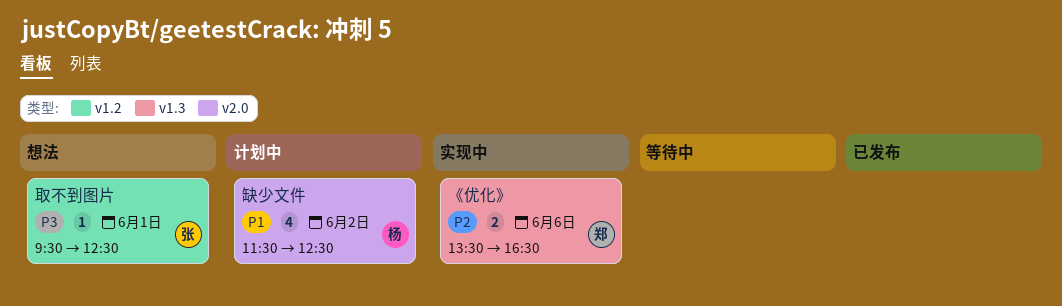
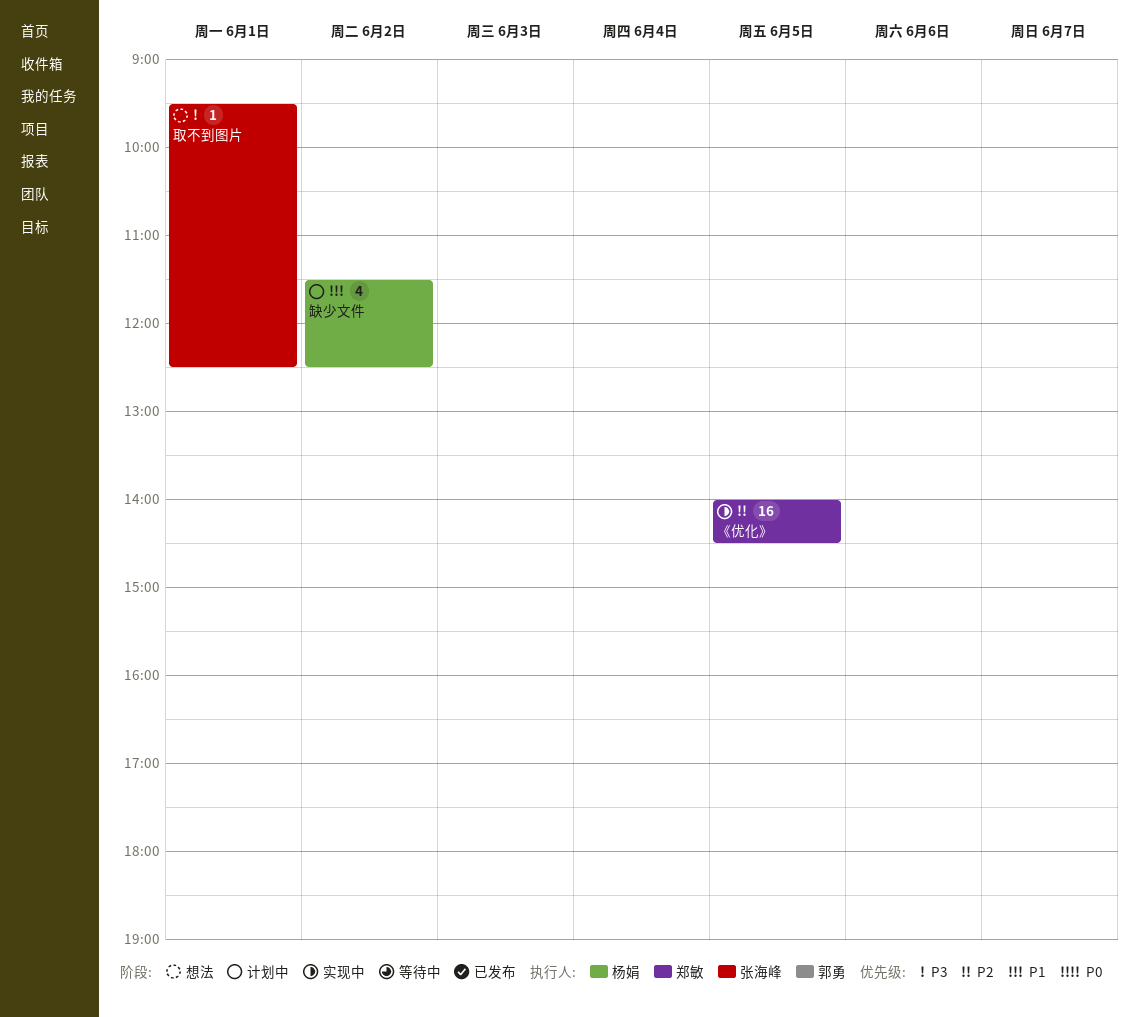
《优化》, estimate: 2 -> 16
《优化》, day: Jun 6 -> Jun 5
《优化》, begins: 13:30 -> 14:00
《优化》, ends: 16:30 -> 14:30

